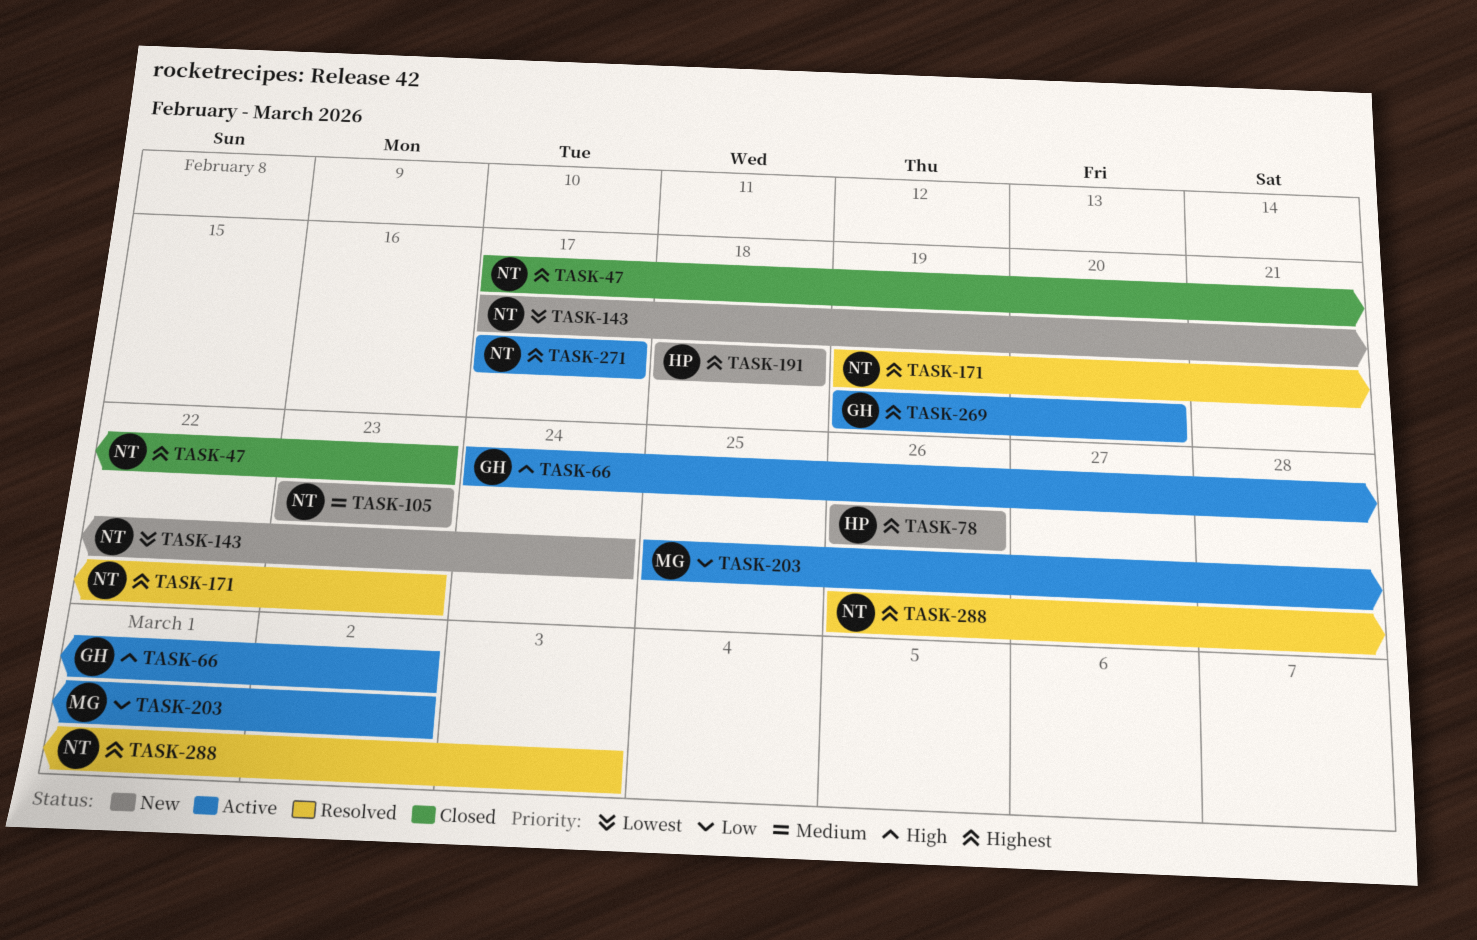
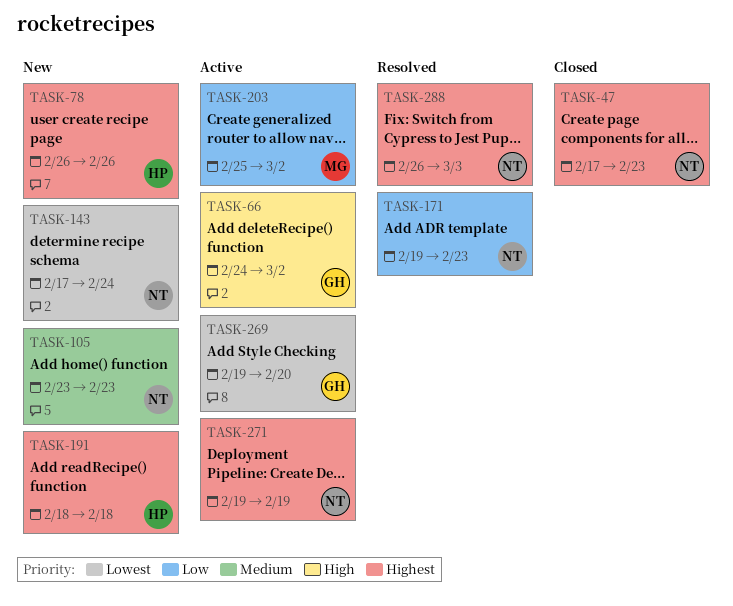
TASK-171, priority: Highest -> Low
TASK-269, priority: Highest -> Lowest
TASK-271, start: Feb 17 -> Feb 19
TASK-271, due: Feb 17 -> Feb 19

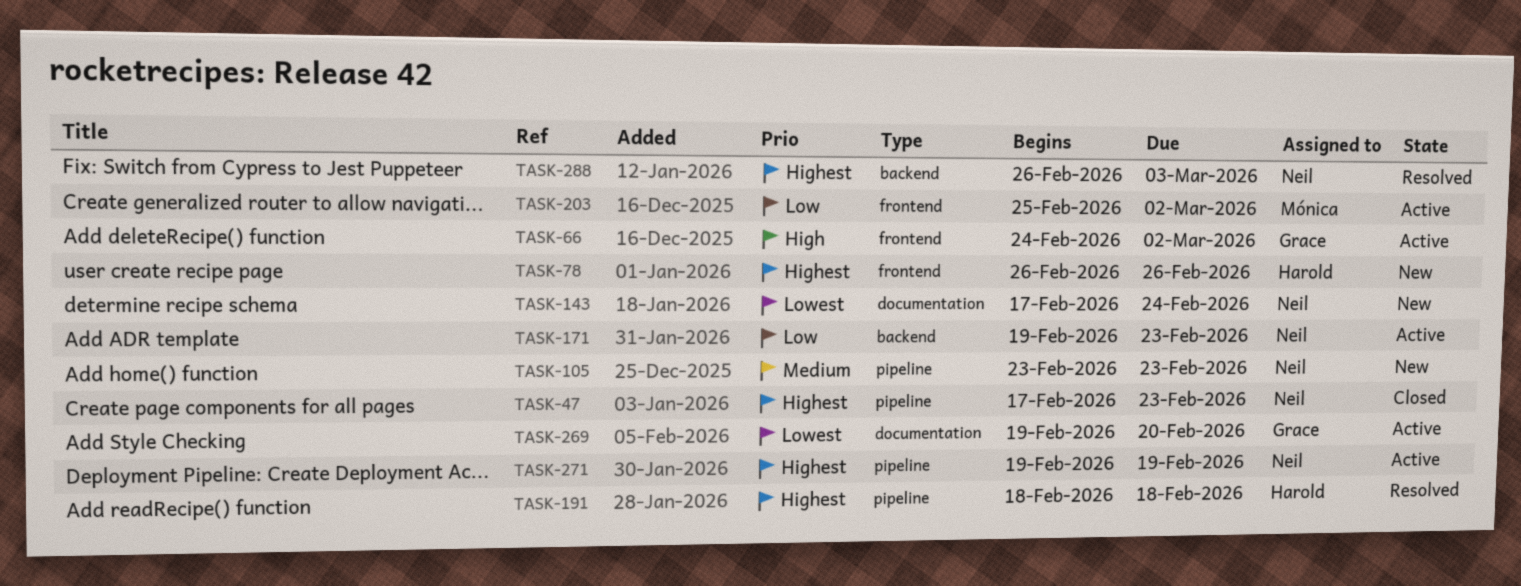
TASK-171, status: Resolved -> Active
TASK-191, status: New -> Resolved

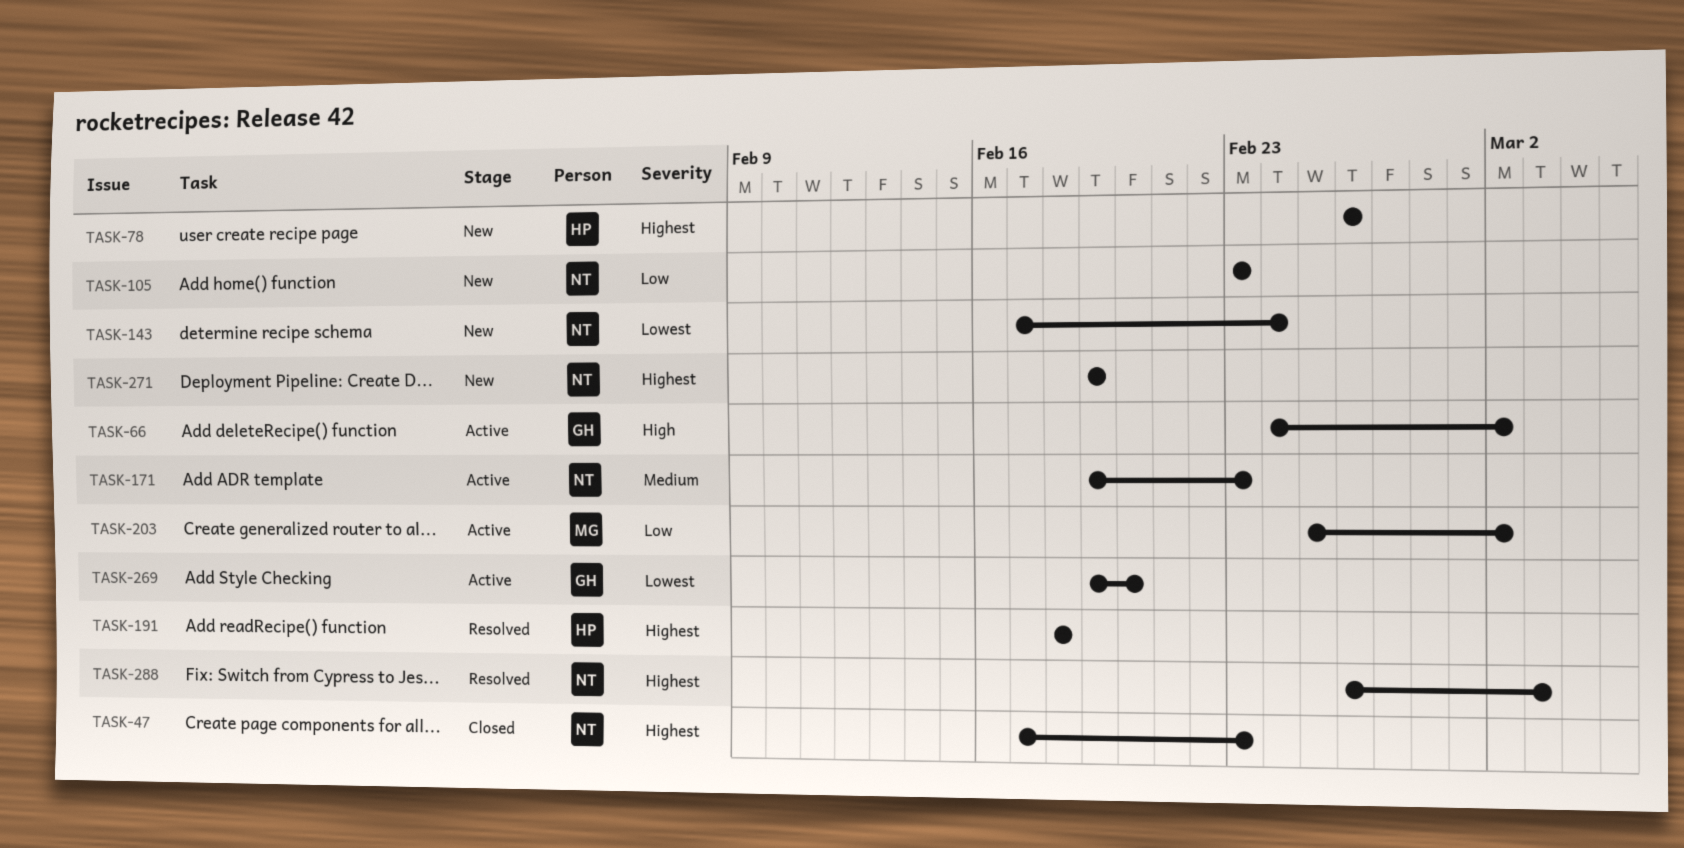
TASK-105, priority: Medium -> Low
TASK-171, priority: Low -> Medium
TASK-271, status: Active -> New

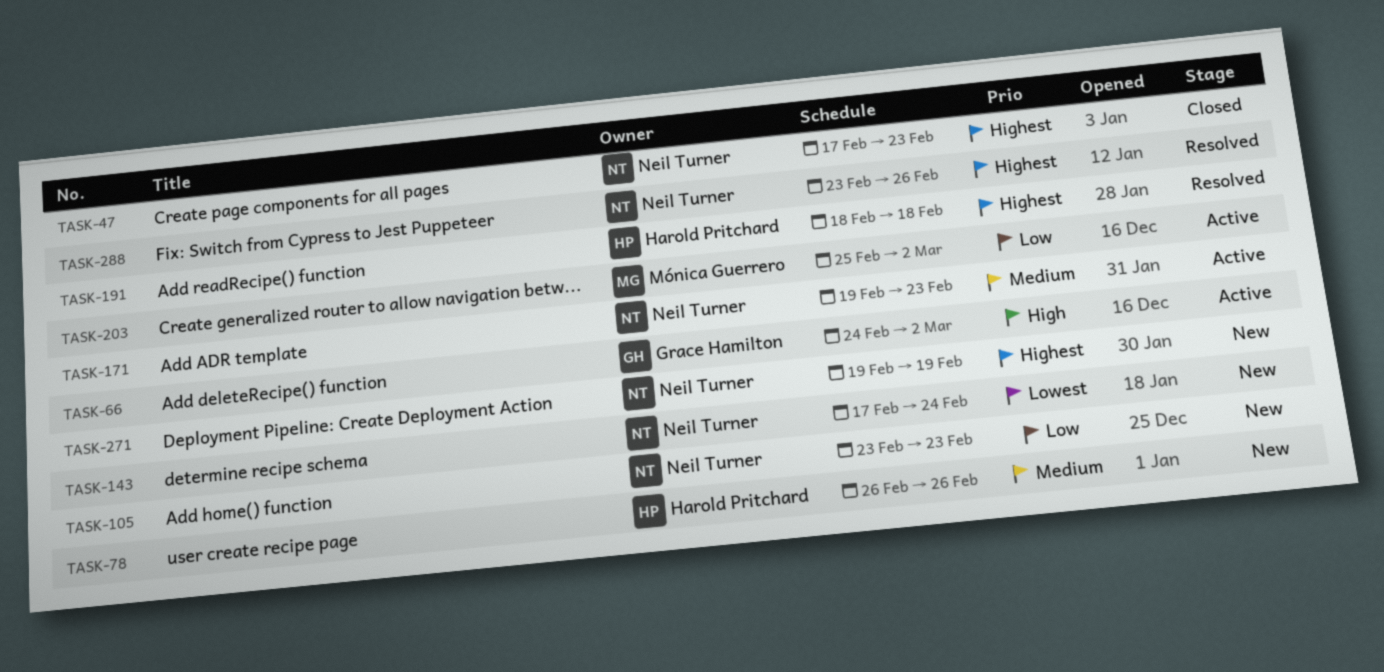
TASK-78, priority: Highest -> Medium
TASK-269: present -> none
TASK-288, start: Feb 26 -> Feb 23
TASK-288, due: Mar 3 -> Feb 26

